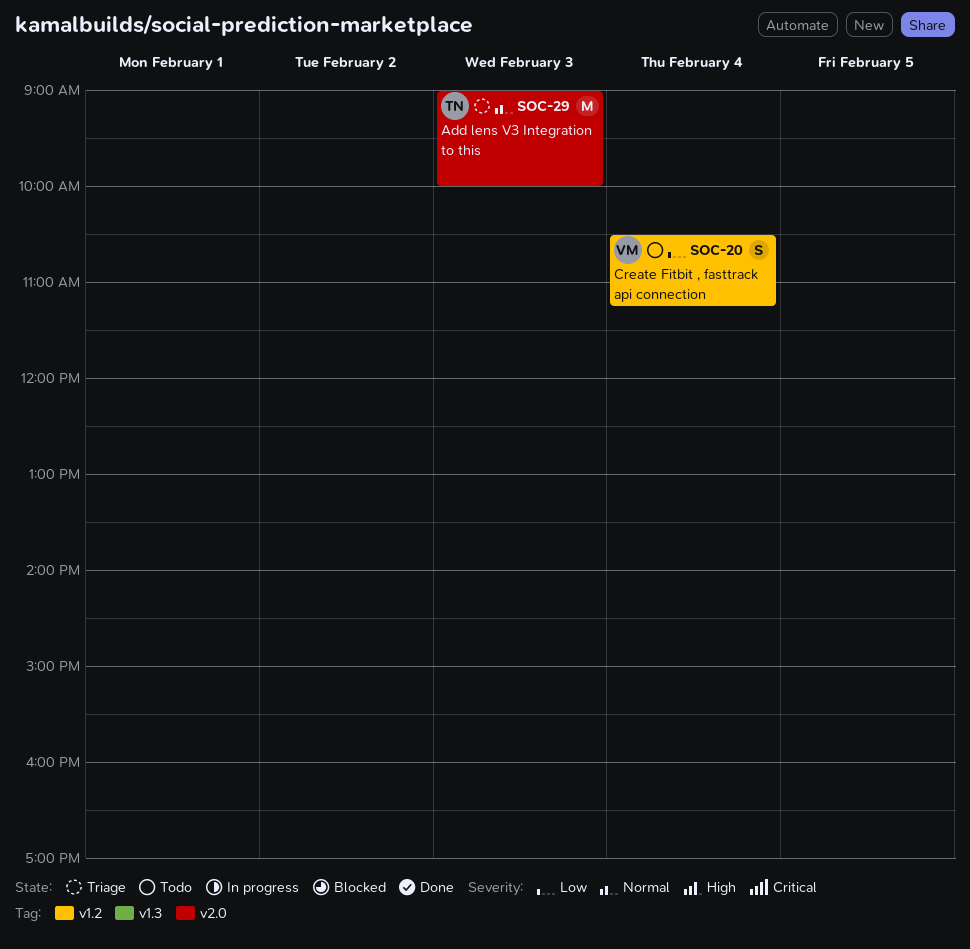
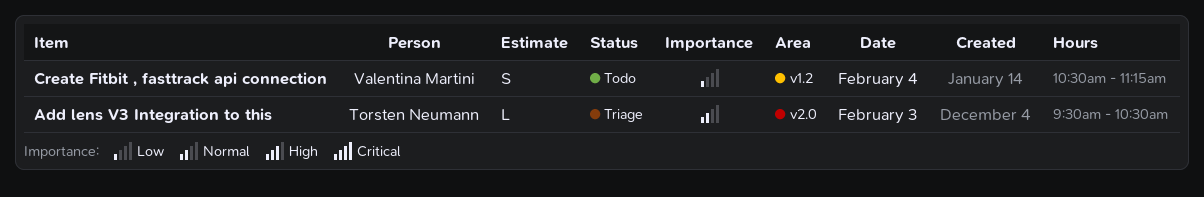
Add lens V3 Integration to this, estimate: M -> L
Add lens V3 Integration to this, begins: 09:00 -> 09:30
Add lens V3 Integration to this, ends: 10:00 -> 10:30

